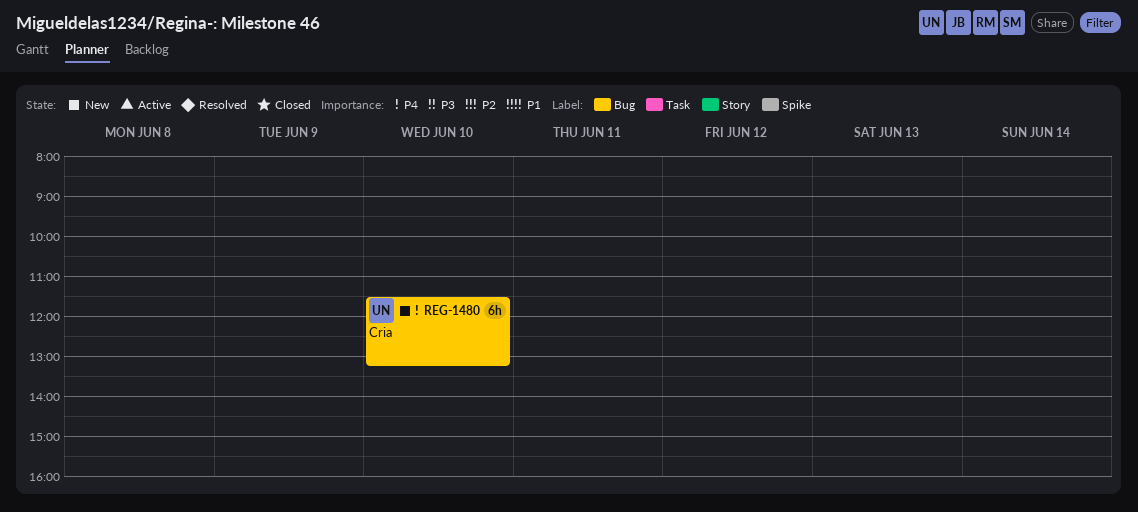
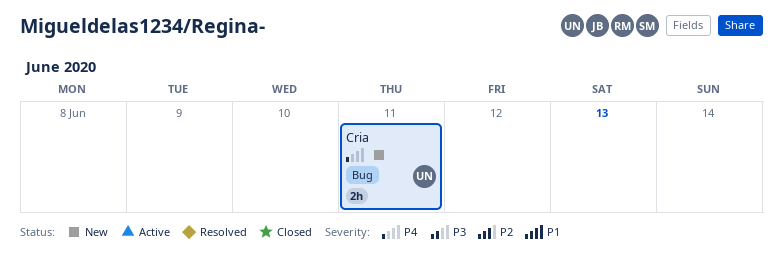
Cria, estimate: 6h -> 2h
Cria, day: Jun 10 -> Jun 11

